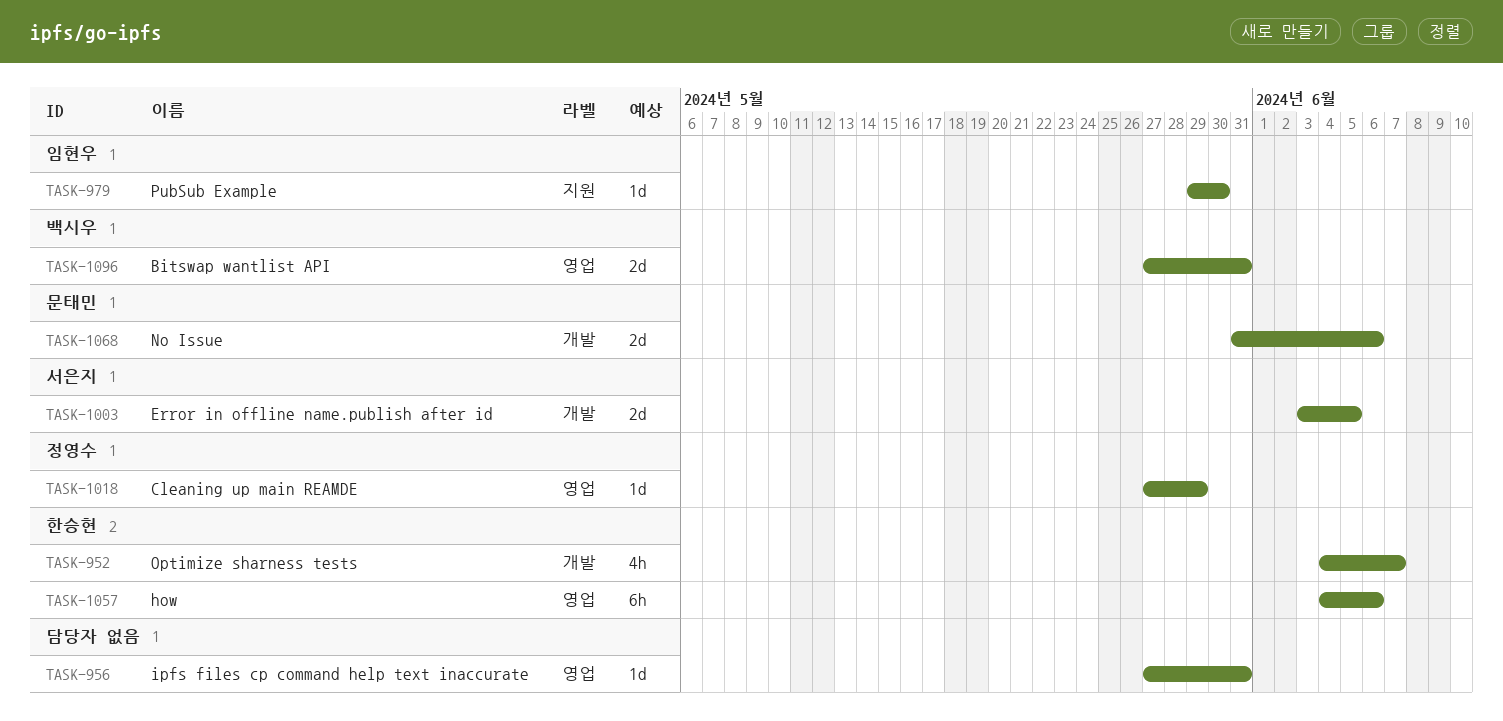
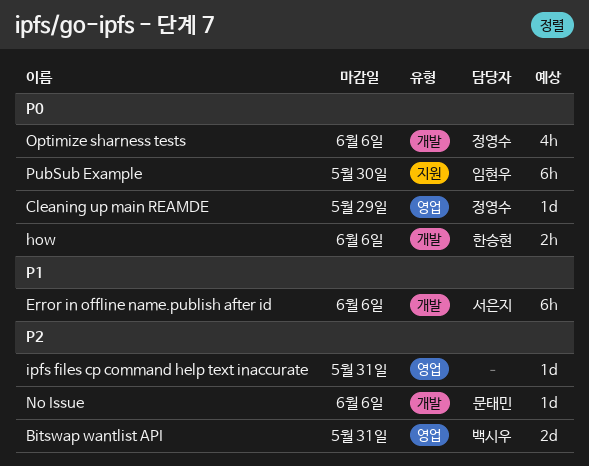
Error in offline name.publish after id, estimate: 2d -> 6h
Error in offline name.publish after id, due: Jun 5 -> Jun 6
how, label: 영업 -> 개발
how, estimate: 6h -> 2h
No Issue, estimate: 2d -> 1d
Optimize sharness tests, owner: 한승현 -> 정영수
Optimize sharness tests, due: Jun 7 -> Jun 6
PubSub Example, estimate: 1d -> 6h

